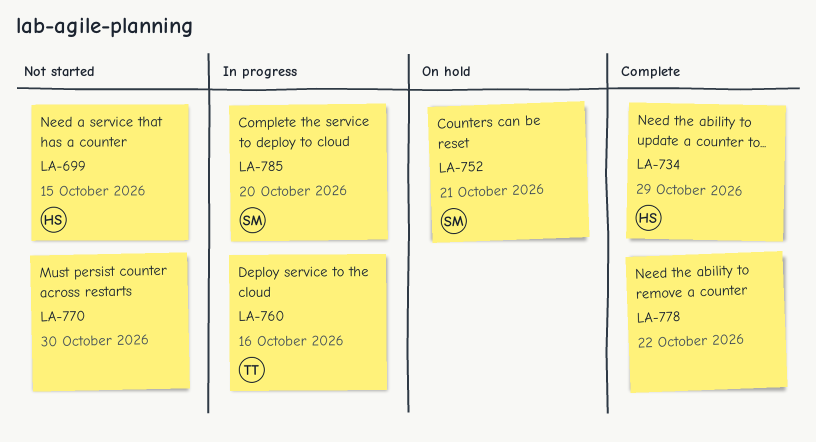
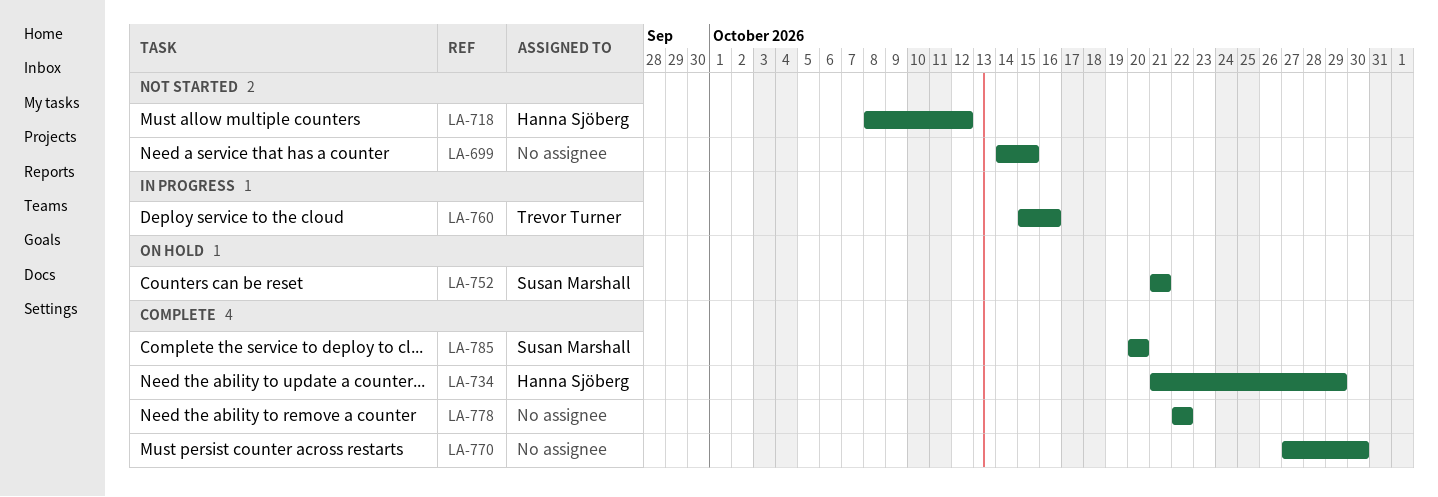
LA-699, owner: Hanna Sjöberg -> none
LA-718: none -> present
LA-770, status: Not started -> Complete
LA-785, status: In progress -> Complete

